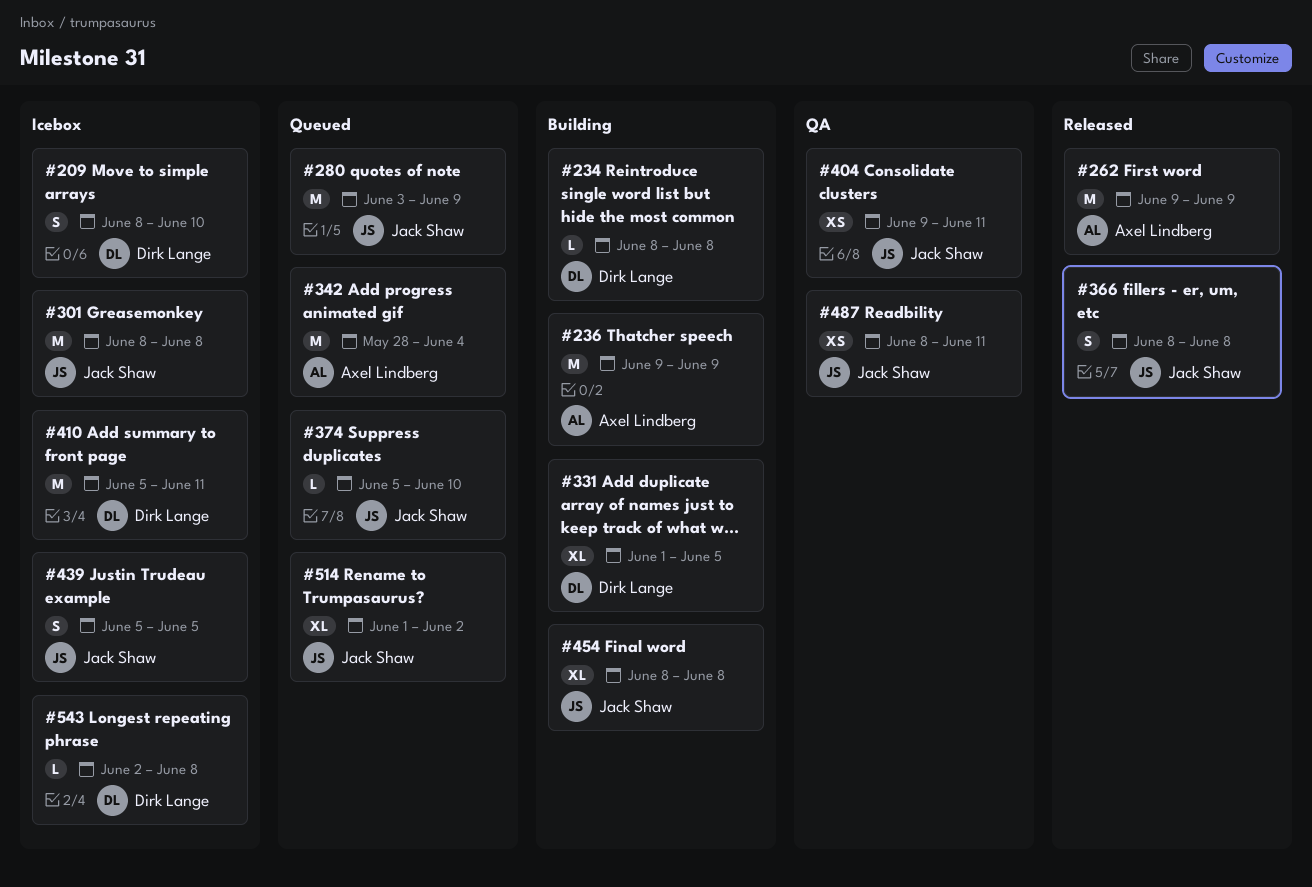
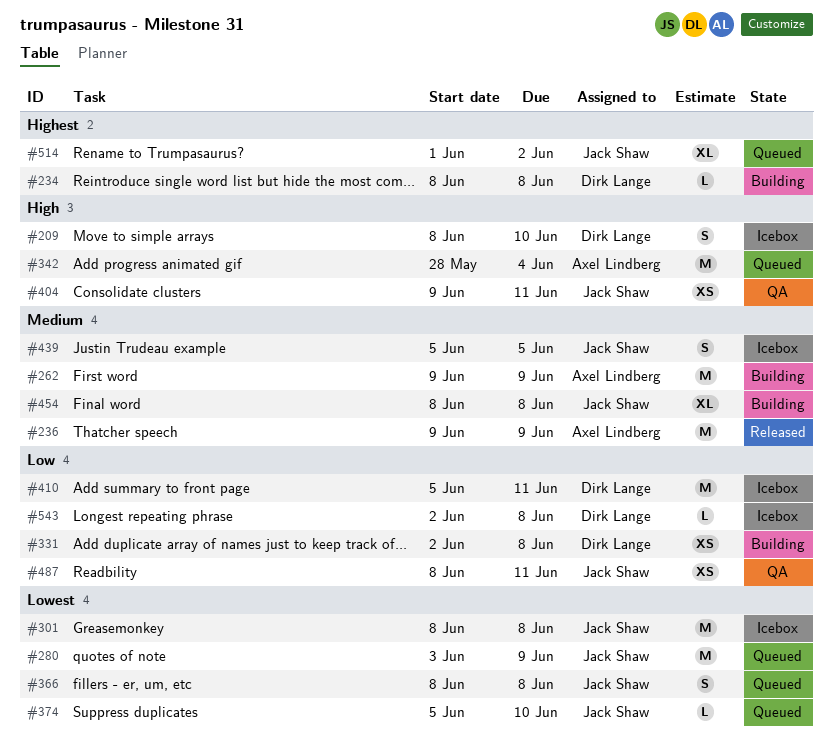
#236, status: Building -> Released
#262, status: Released -> Building
#331, estimate: XL -> XS
#331, start: Jun 1 -> Jun 2
#331, due: Jun 5 -> Jun 8
#366, status: Released -> Queued

